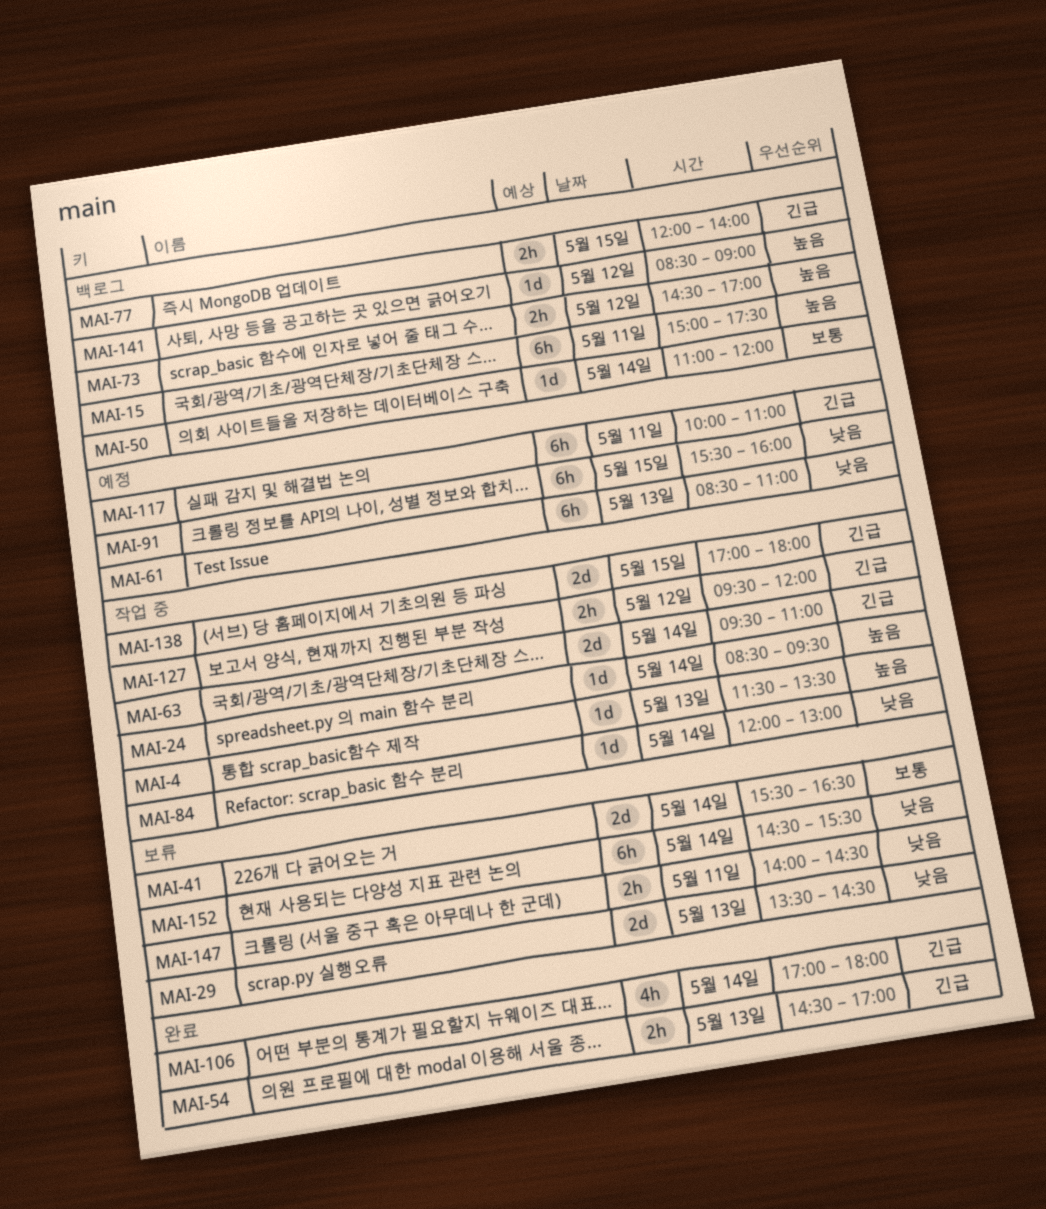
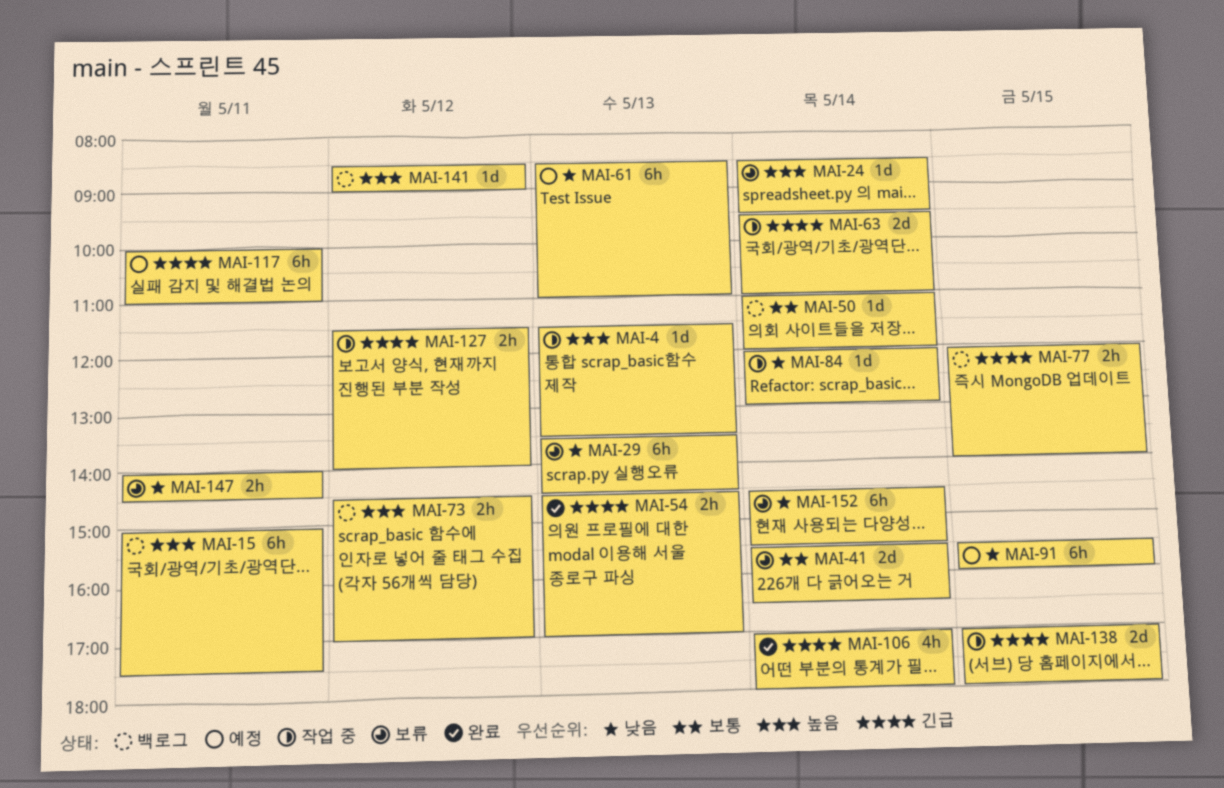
MAI-24, status: 작업 중 -> 보류
MAI-29, estimate: 2d -> 6h
MAI-127, begins: 09:30 -> 11:30
MAI-127, ends: 12:00 -> 14:00

